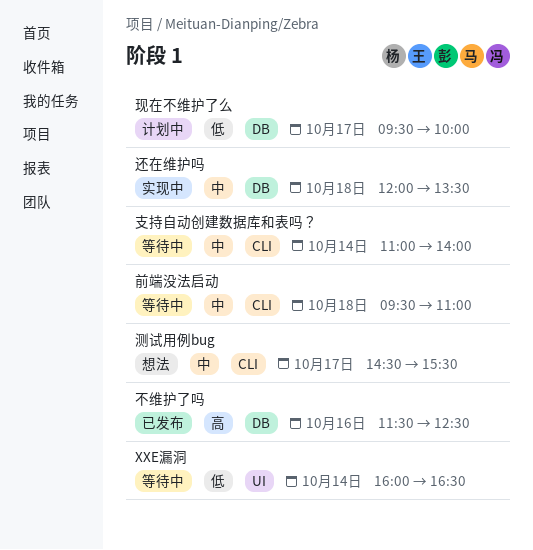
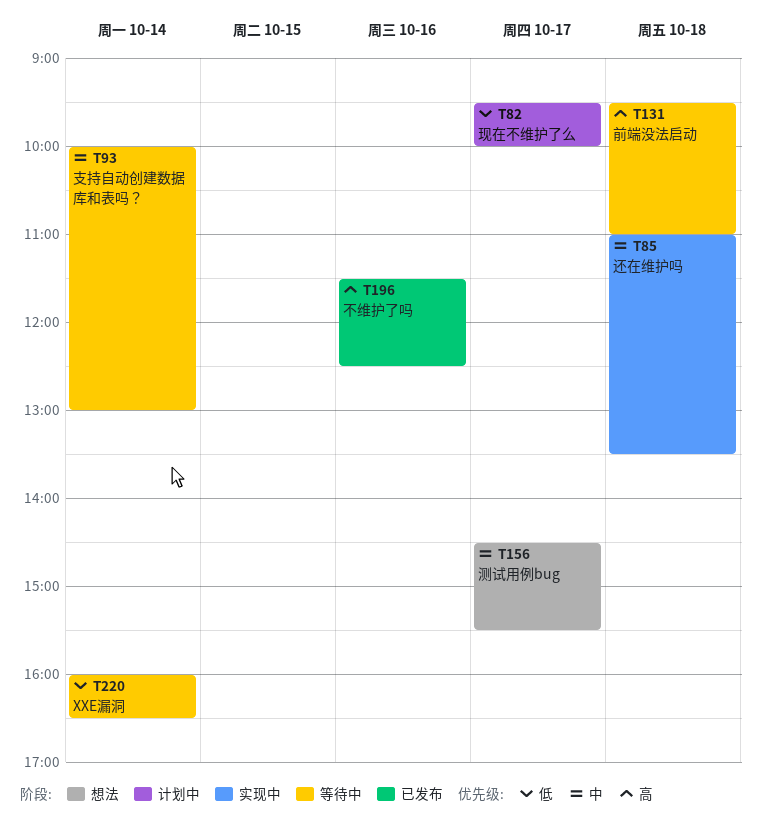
前端没法启动, priority: 中 -> 高
支持自动创建数据库和表吗？, begins: 11:00 -> 10:00
支持自动创建数据库和表吗？, ends: 14:00 -> 13:00
还在维护吗, begins: 12:00 -> 11:00

